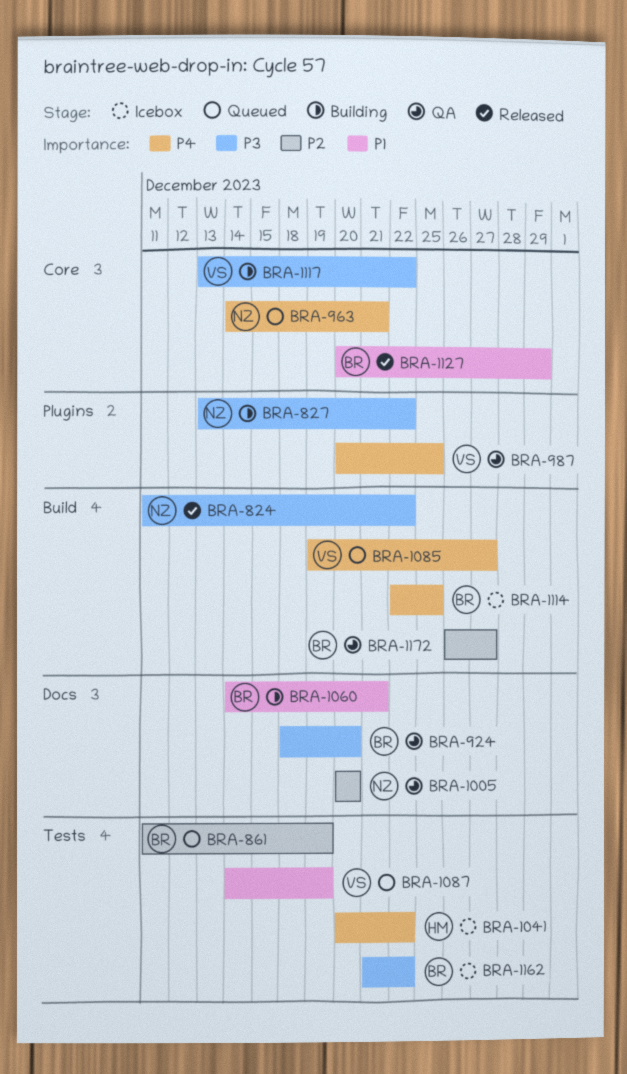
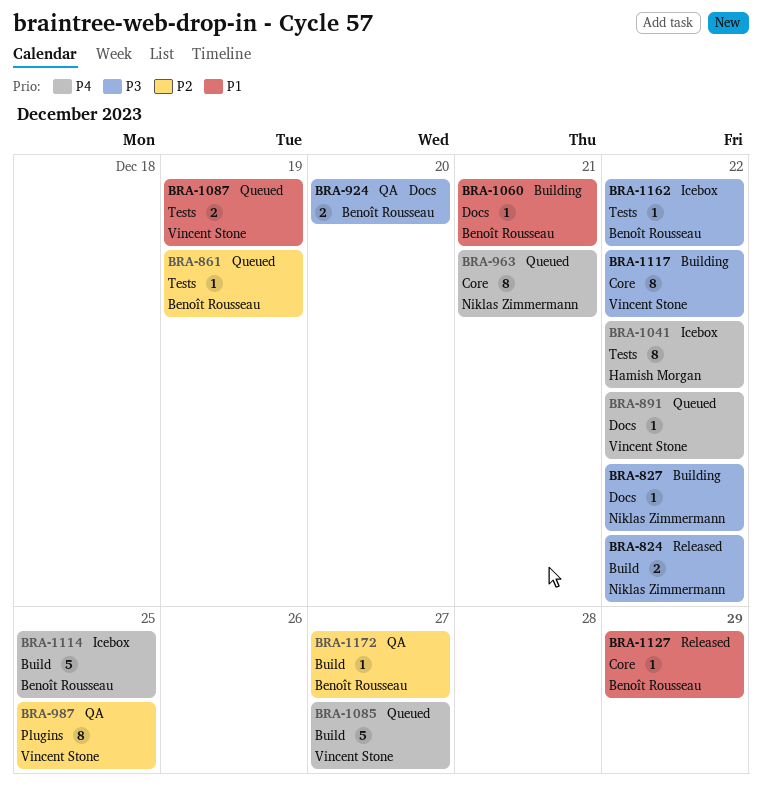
BRA-827, label: Plugins -> Docs
BRA-891: none -> present
BRA-987, priority: P4 -> P2
BRA-1005: present -> none

